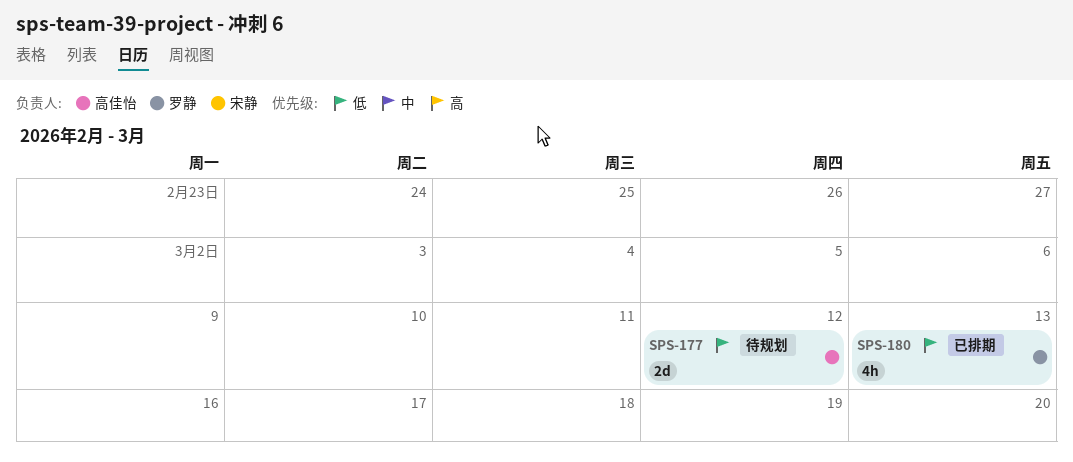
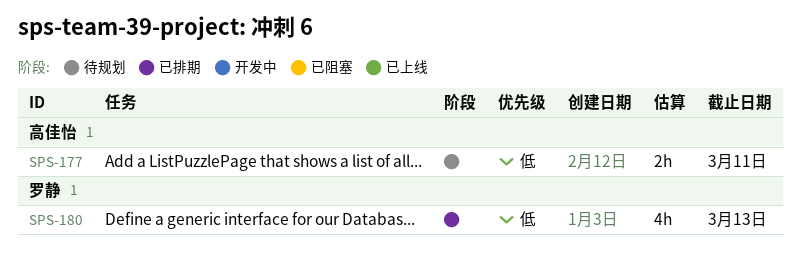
SPS-177, estimate: 2d -> 2h
SPS-177, due: Mar 12 -> Mar 11

